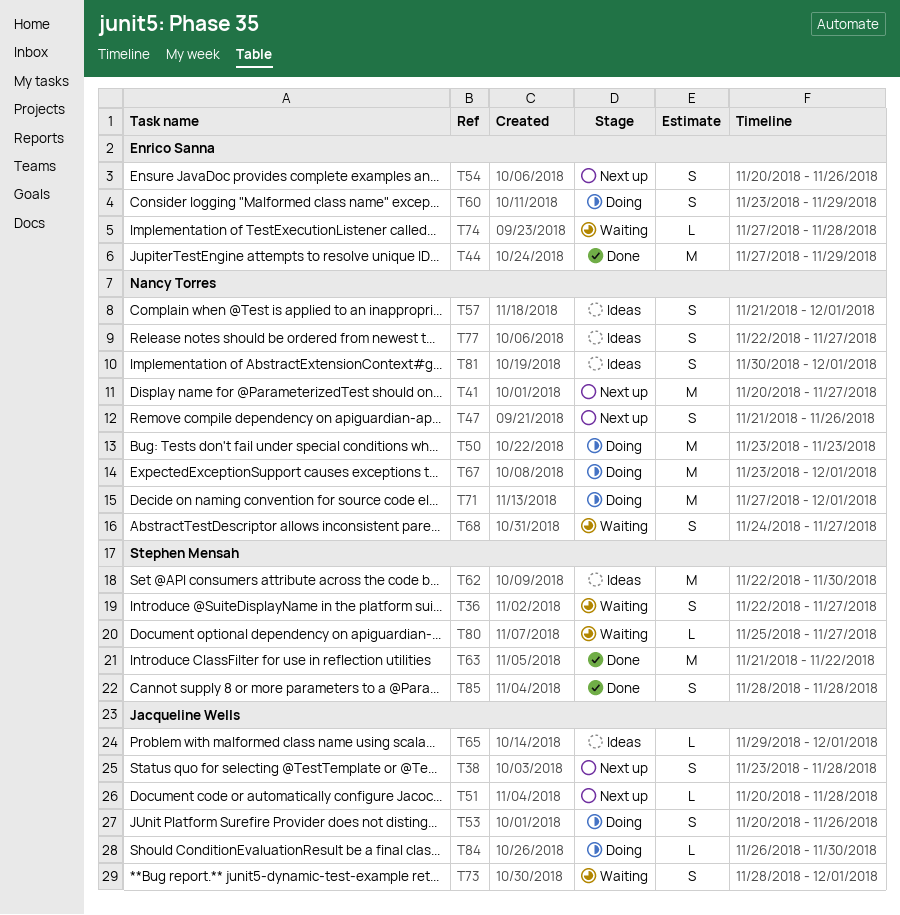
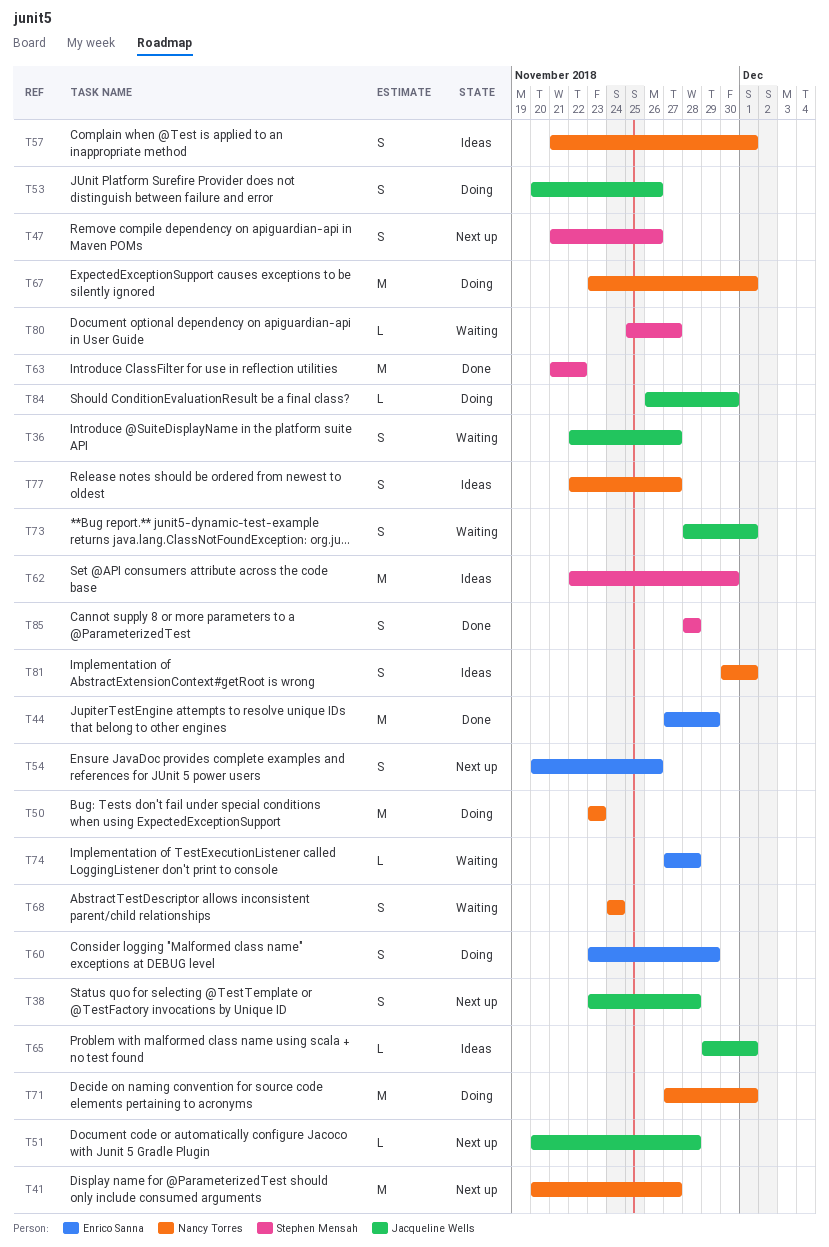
T36, owner: Stephen Mensah -> Jacqueline Wells
T47, owner: Nancy Torres -> Stephen Mensah
T68, due: Nov 27 -> Nov 24

